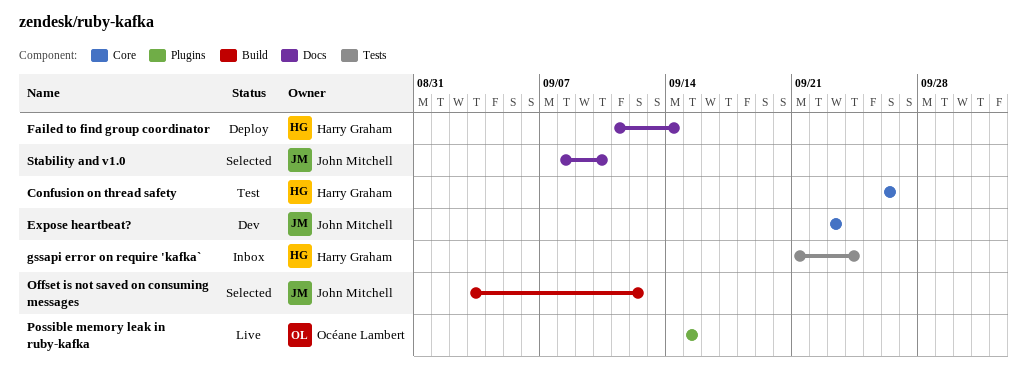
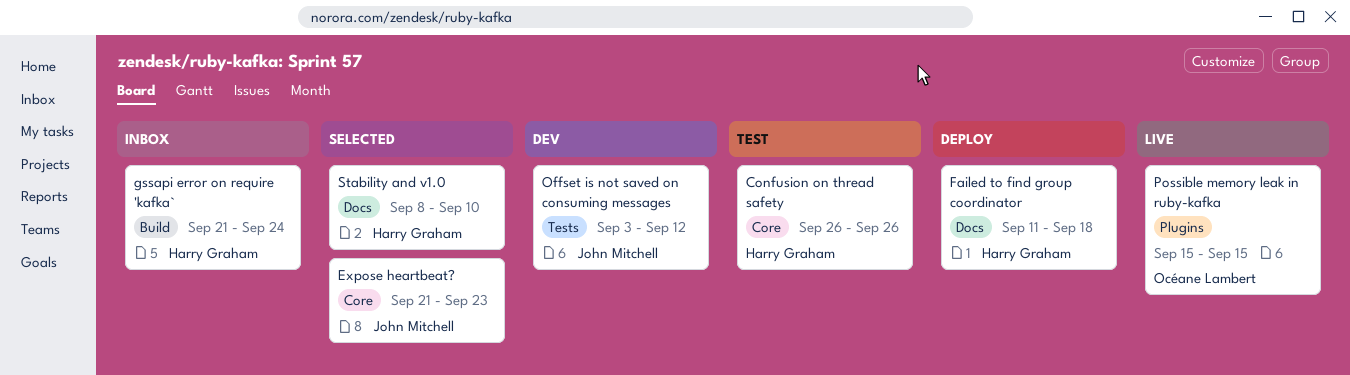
Expose heartbeat?, status: Dev -> Selected
Expose heartbeat?, start: Sep 23 -> Sep 21
Failed to find group coordinator, due: Sep 14 -> Sep 18
gssapi error on require 'kafka`, label: Tests -> Build
Offset is not saved on consuming messages, status: Selected -> Dev
Offset is not saved on consuming messages, label: Build -> Tests
Stability and v1.0, owner: John Mitchell -> Harry Graham

